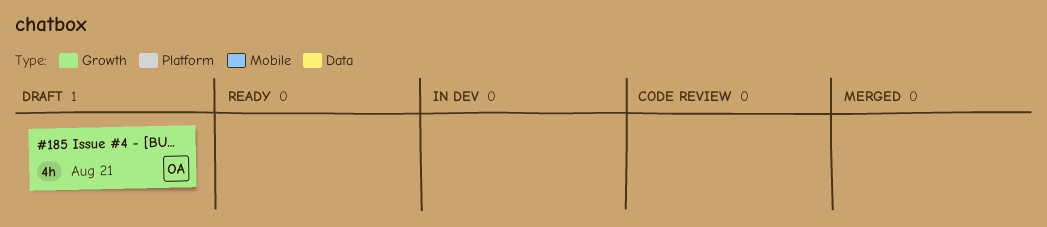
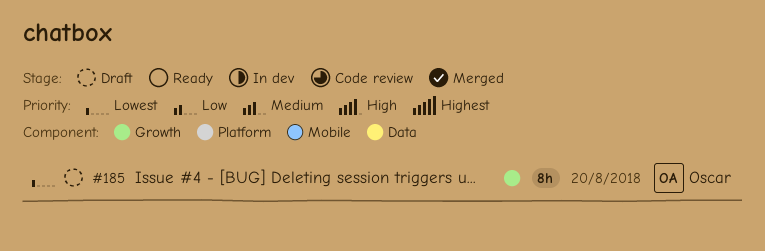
#185, estimate: 4h -> 8h
#185, due: Aug 21 -> Aug 20

